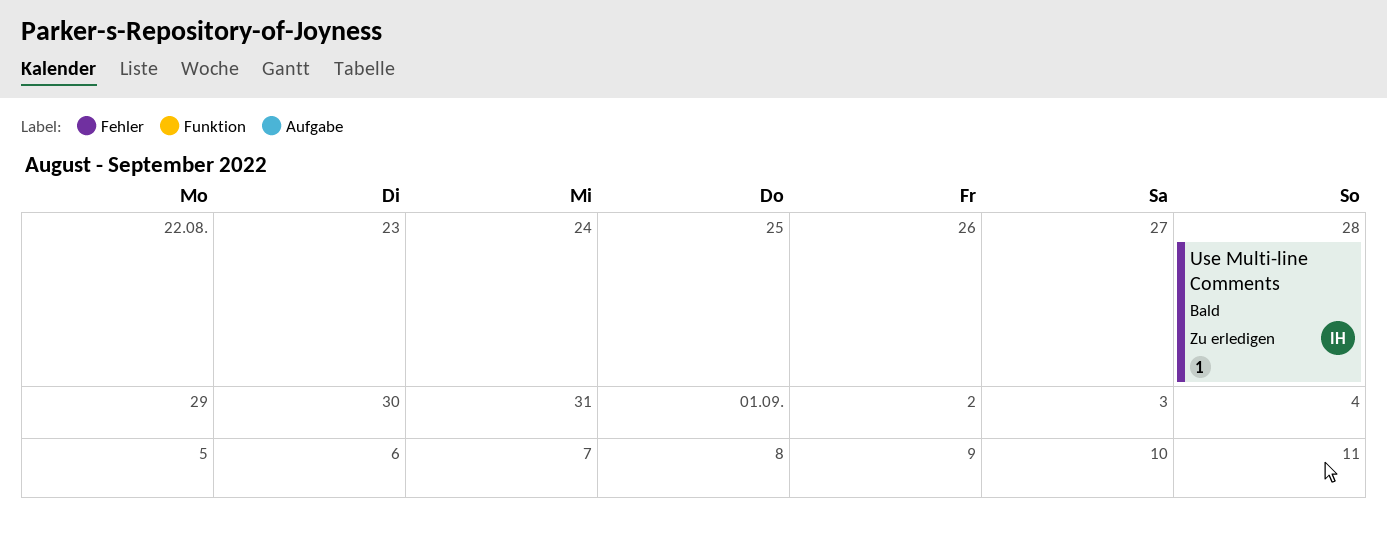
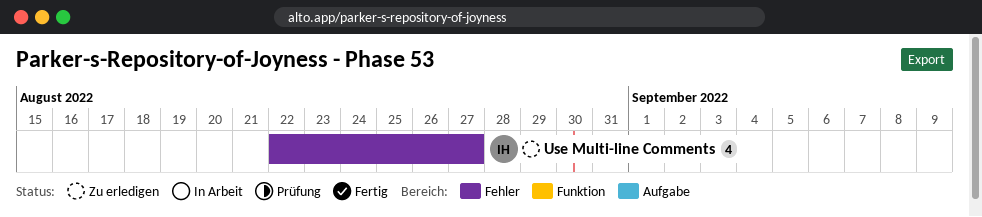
Use Multi-line Comments, estimate: 1 -> 4
Use Multi-line Comments, due: Aug 28 -> Aug 27

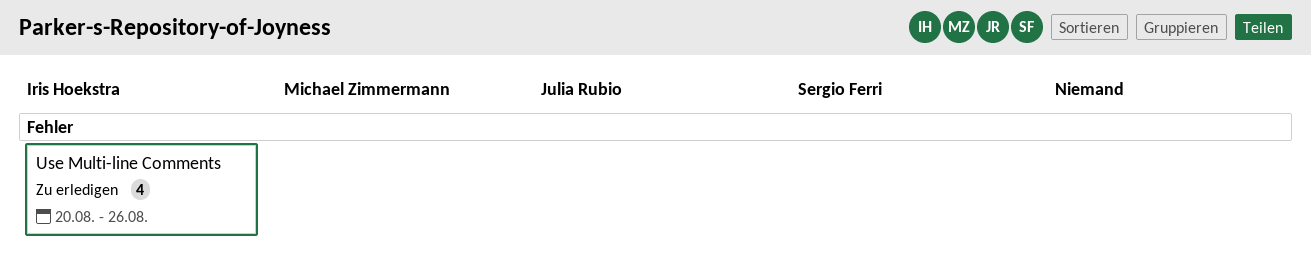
Use Multi-line Comments, start: Aug 22 -> Aug 20
Use Multi-line Comments, due: Aug 27 -> Aug 26

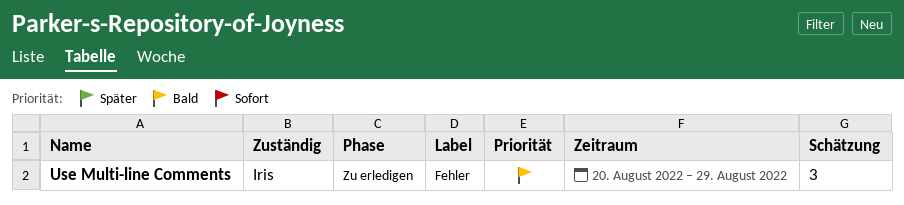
Use Multi-line Comments, estimate: 4 -> 3
Use Multi-line Comments, due: Aug 26 -> Aug 29

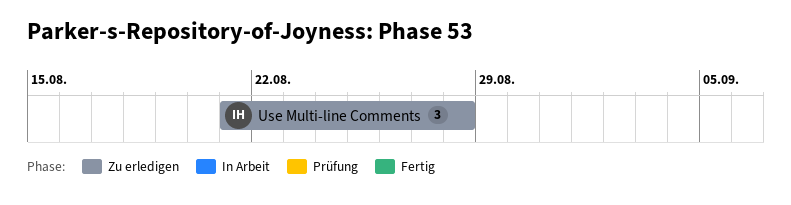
Use Multi-line Comments, start: Aug 20 -> Aug 21
Use Multi-line Comments, due: Aug 29 -> Aug 28

